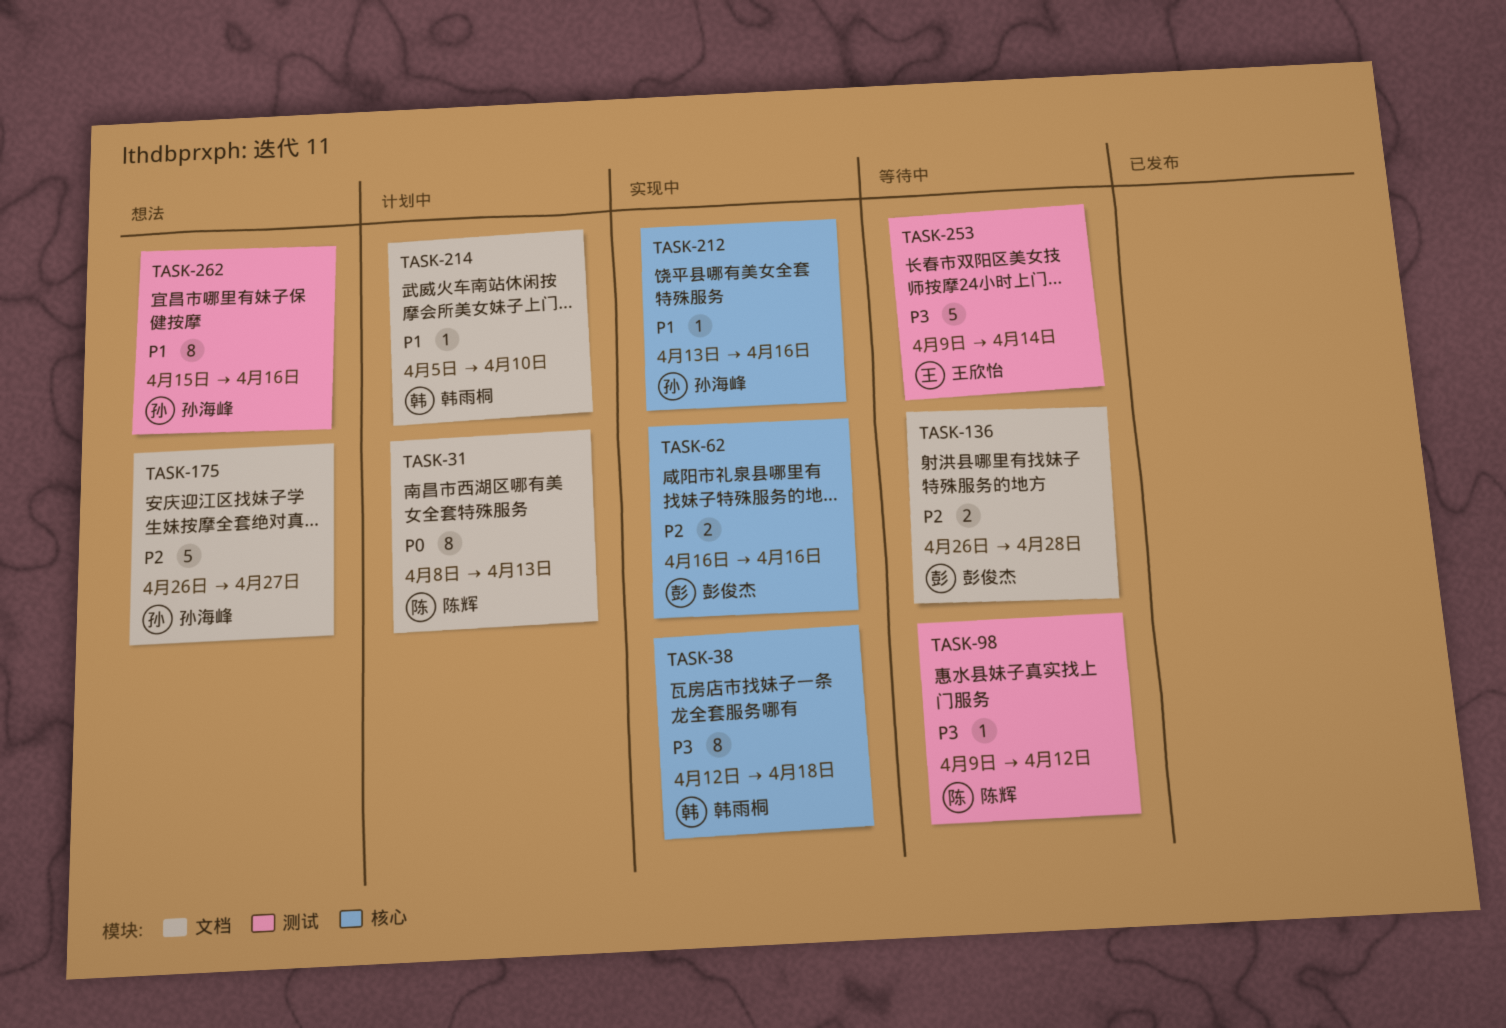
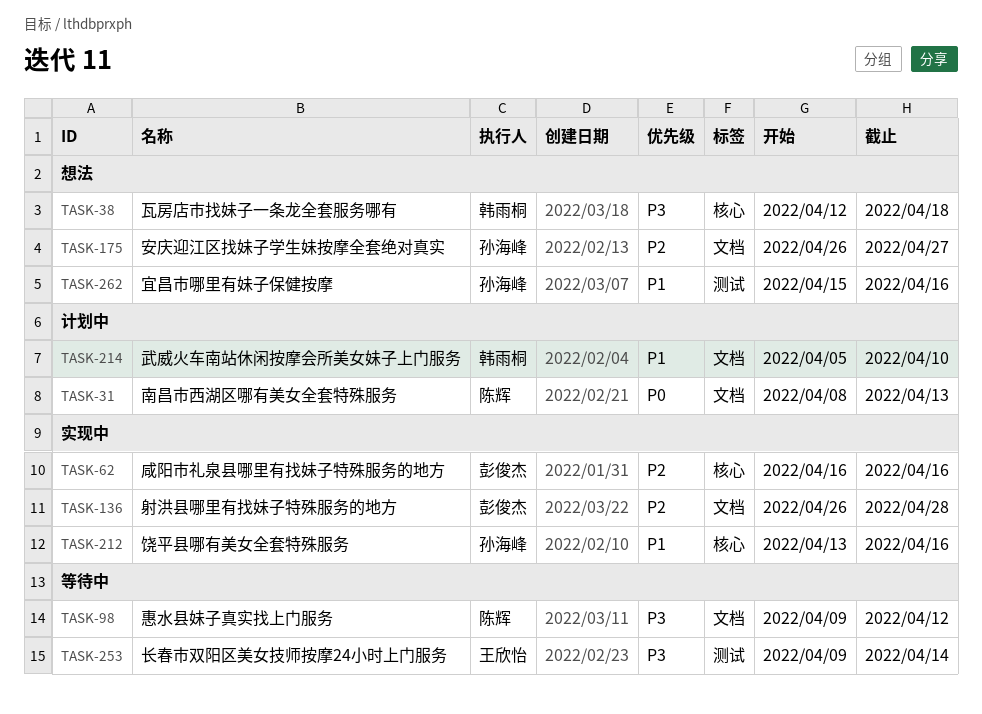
TASK-38, status: 实现中 -> 想法
TASK-98, label: 测试 -> 文档
TASK-136, status: 等待中 -> 实现中

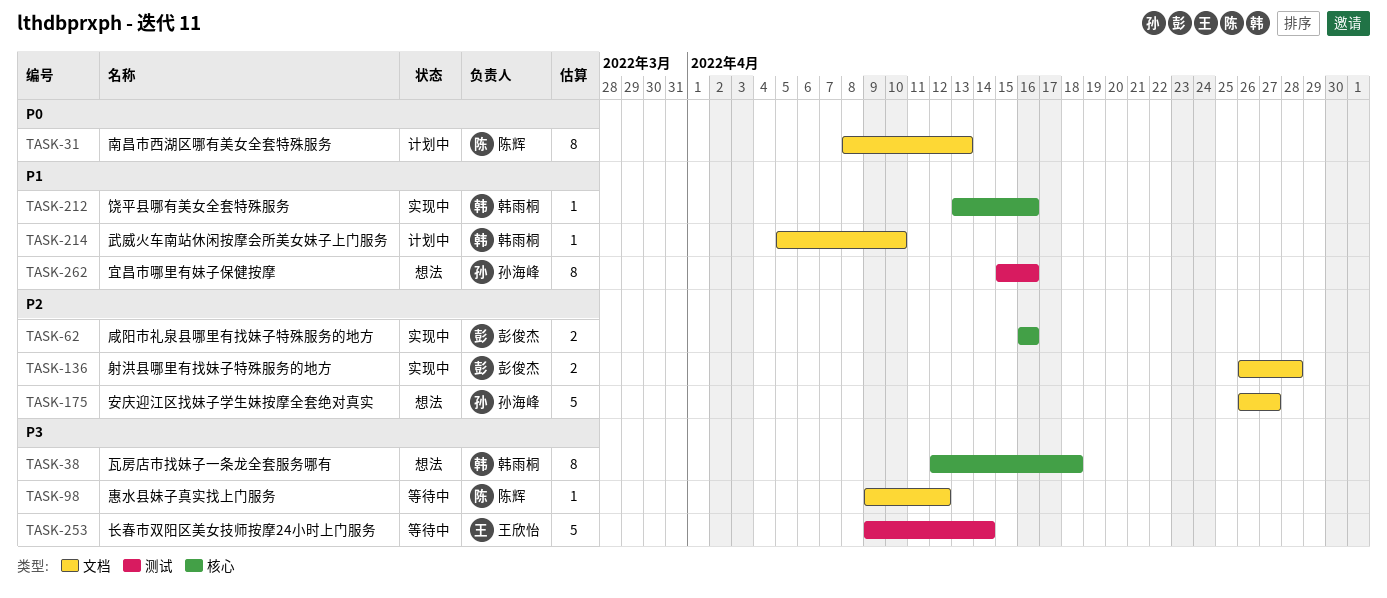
TASK-212, owner: 孙海峰 -> 韩雨桐

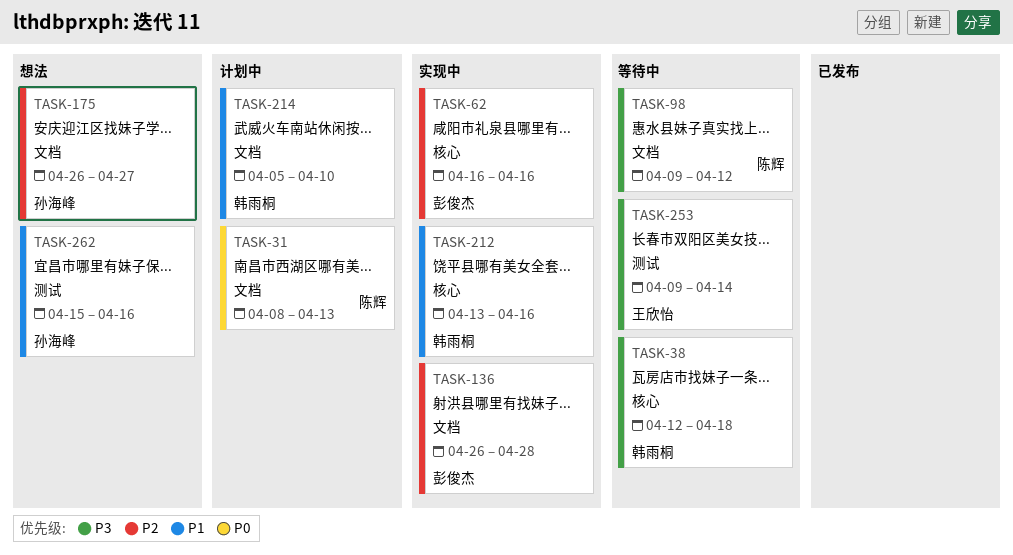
TASK-38, status: 想法 -> 等待中

